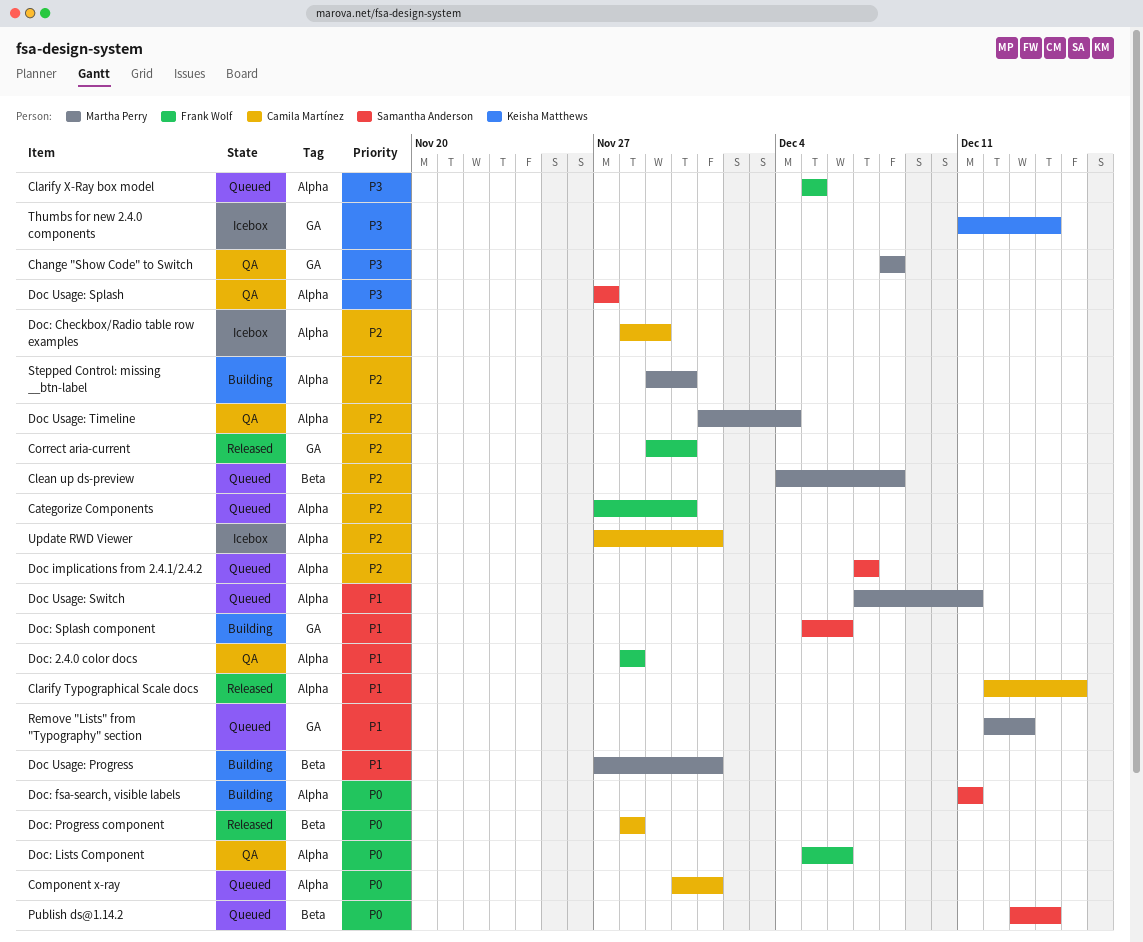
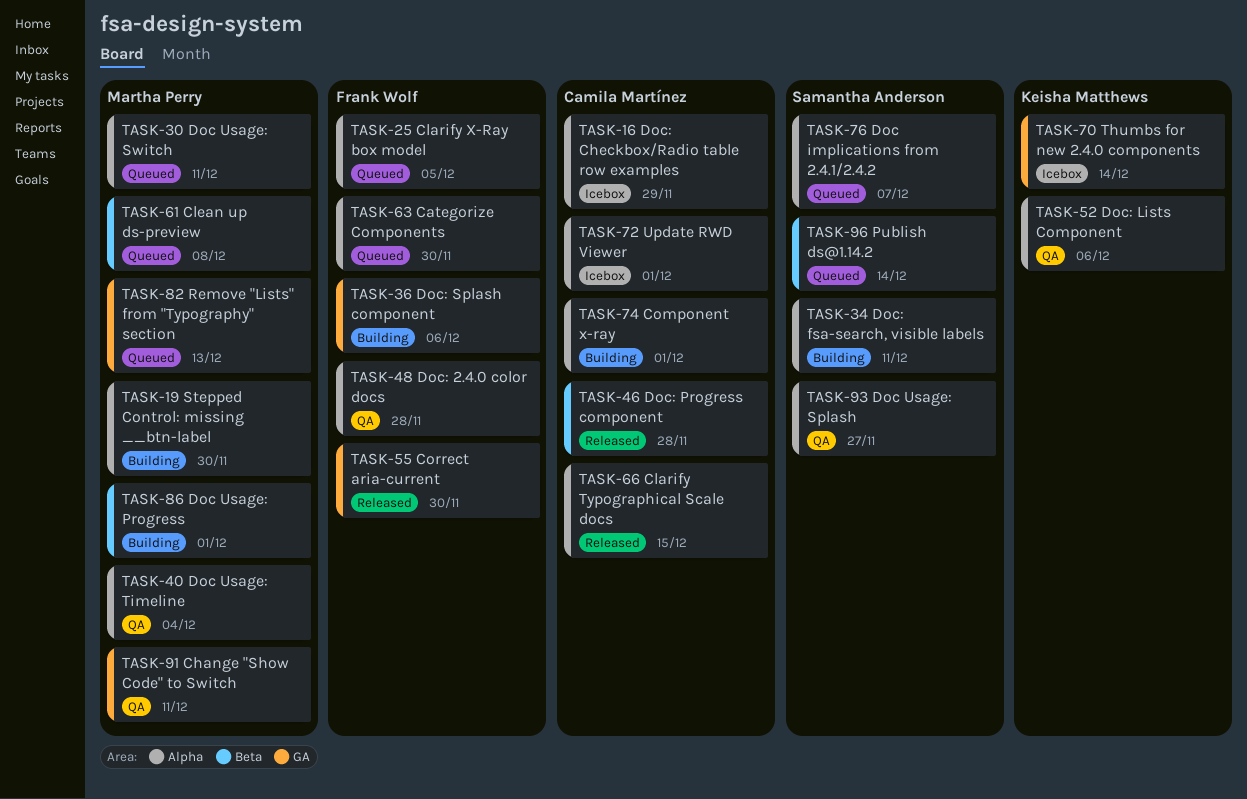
Change "Show Code" to Switch, due: Dec 8 -> Dec 11
Component x-ray, status: Queued -> Building
Doc: Lists Component, owner: Frank Wolf -> Keisha Matthews
Doc: Splash component, owner: Samantha Anderson -> Frank Wolf

